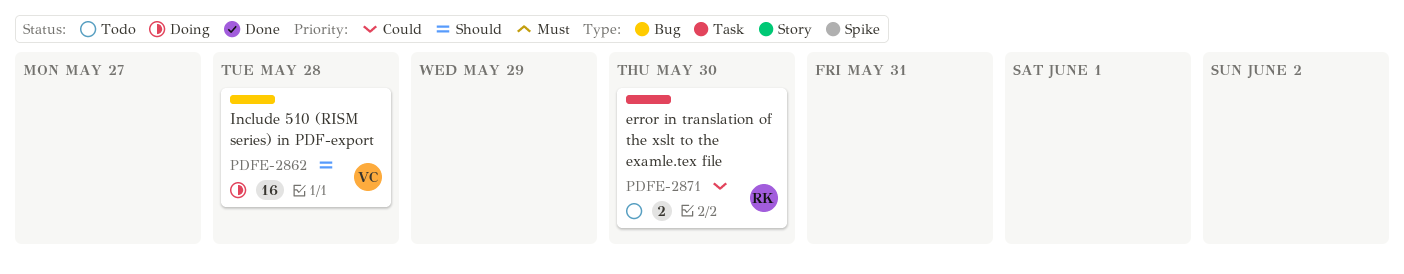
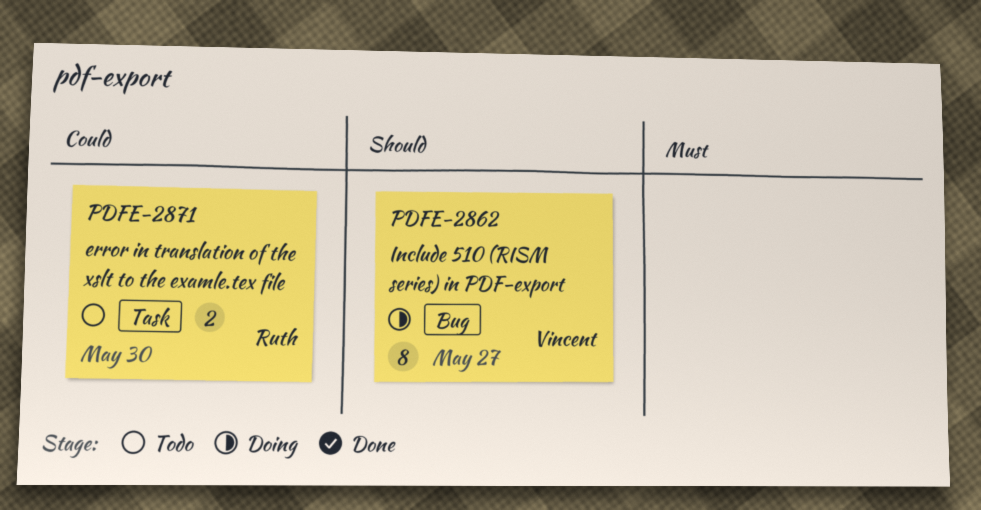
PDFE-2862, estimate: 16 -> 8
PDFE-2862, due: May 28 -> May 27

